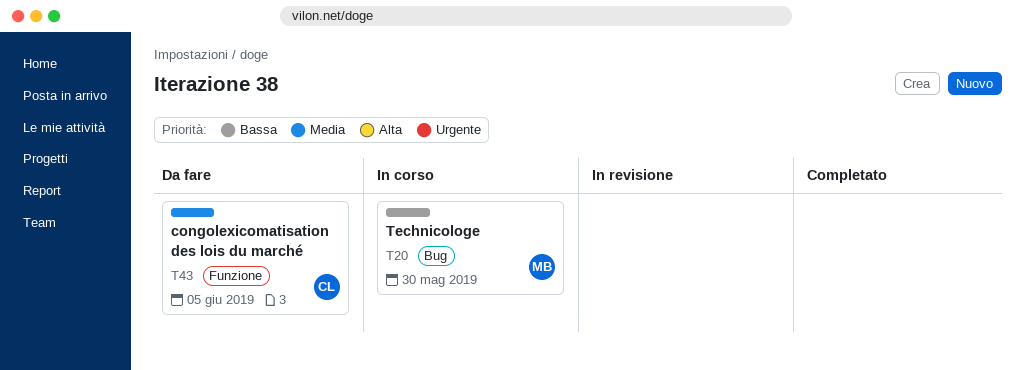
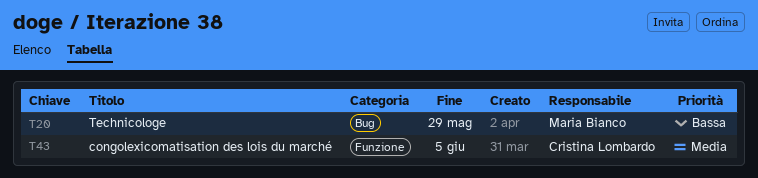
T20, due: May 30 -> May 29

